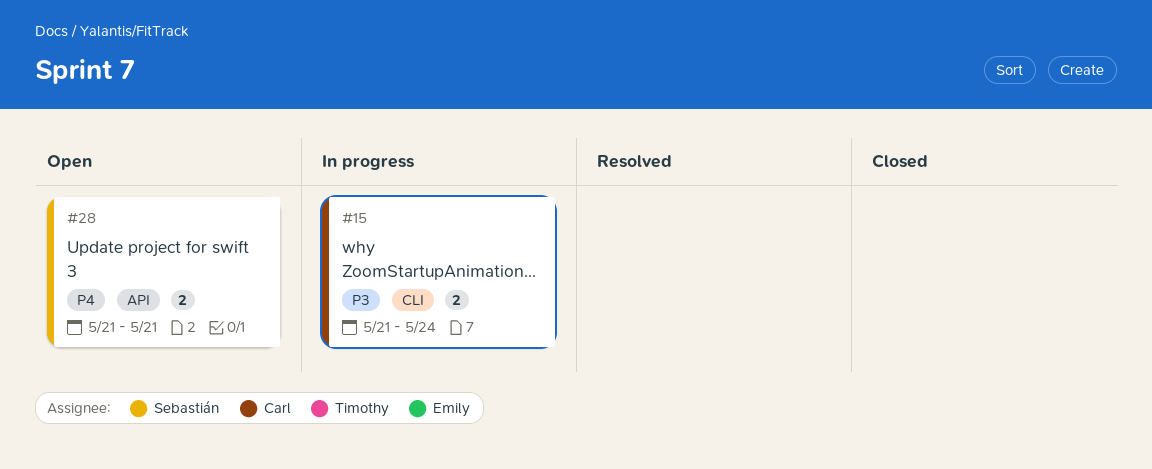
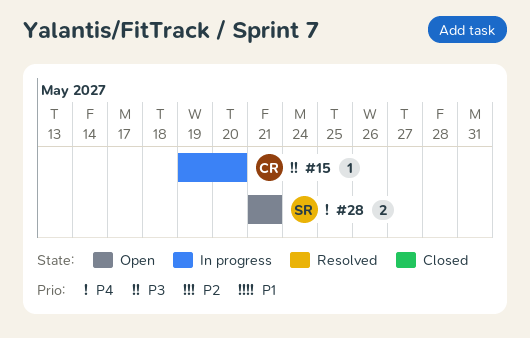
#15, estimate: 2 -> 1
#15, start: May 21 -> May 19
#15, due: May 24 -> May 20

